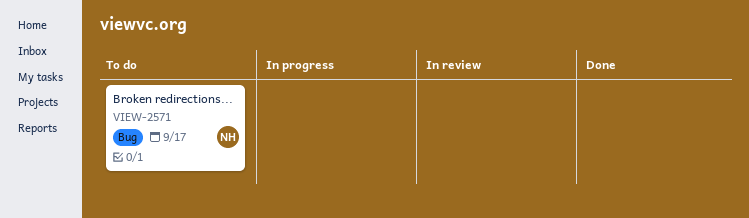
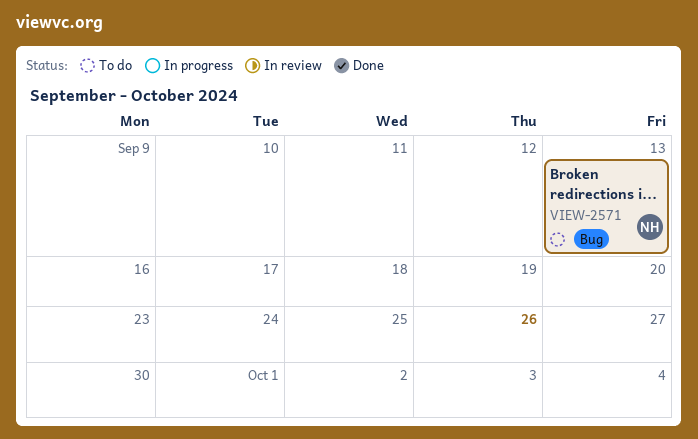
VIEW-2571, due: Sep 17 -> Sep 13

